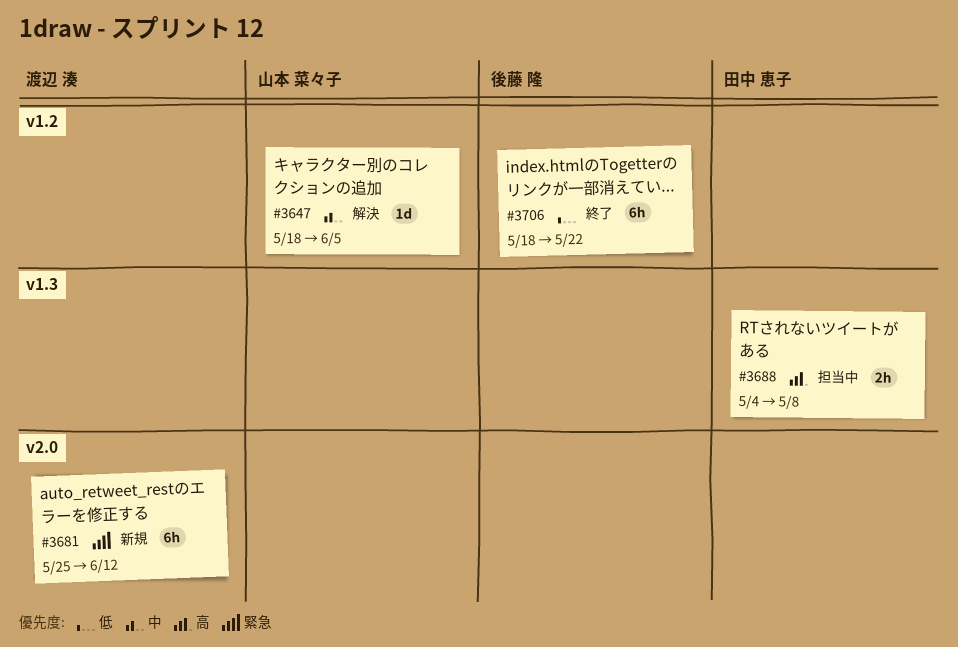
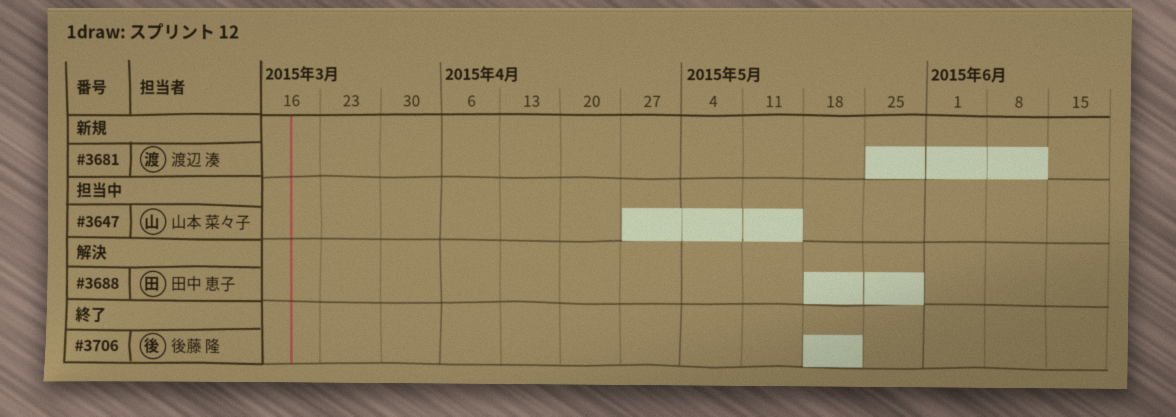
#3647, status: 解決 -> 担当中
#3647, start: May 18 -> Apr 27
#3647, due: Jun 5 -> May 15
#3688, status: 担当中 -> 解決
#3688, start: May 4 -> May 18
#3688, due: May 8 -> May 29

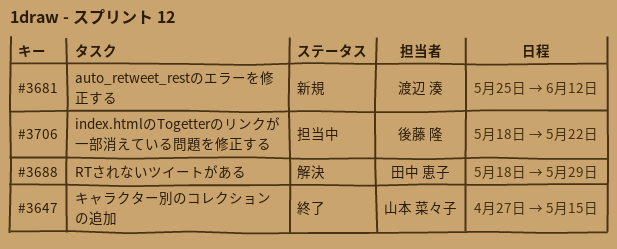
#3647, status: 担当中 -> 終了
#3706, status: 終了 -> 担当中

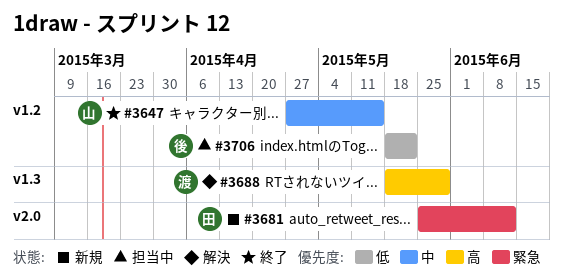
#3681, owner: 渡辺 湊 -> 田中 恵子
#3688, owner: 田中 恵子 -> 渡辺 湊

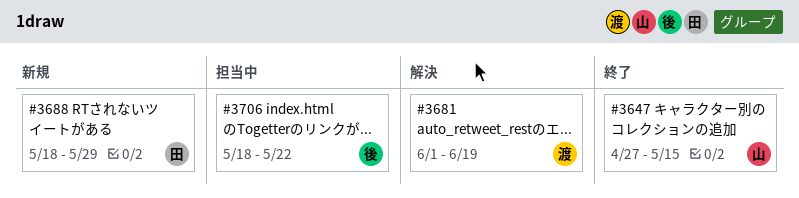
#3681, status: 新規 -> 解決
#3681, owner: 田 -> 渡
#3681, start: May 25 -> Jun 1
#3681, due: Jun 12 -> Jun 19
#3688, status: 解決 -> 新規
#3688, owner: 渡 -> 田

